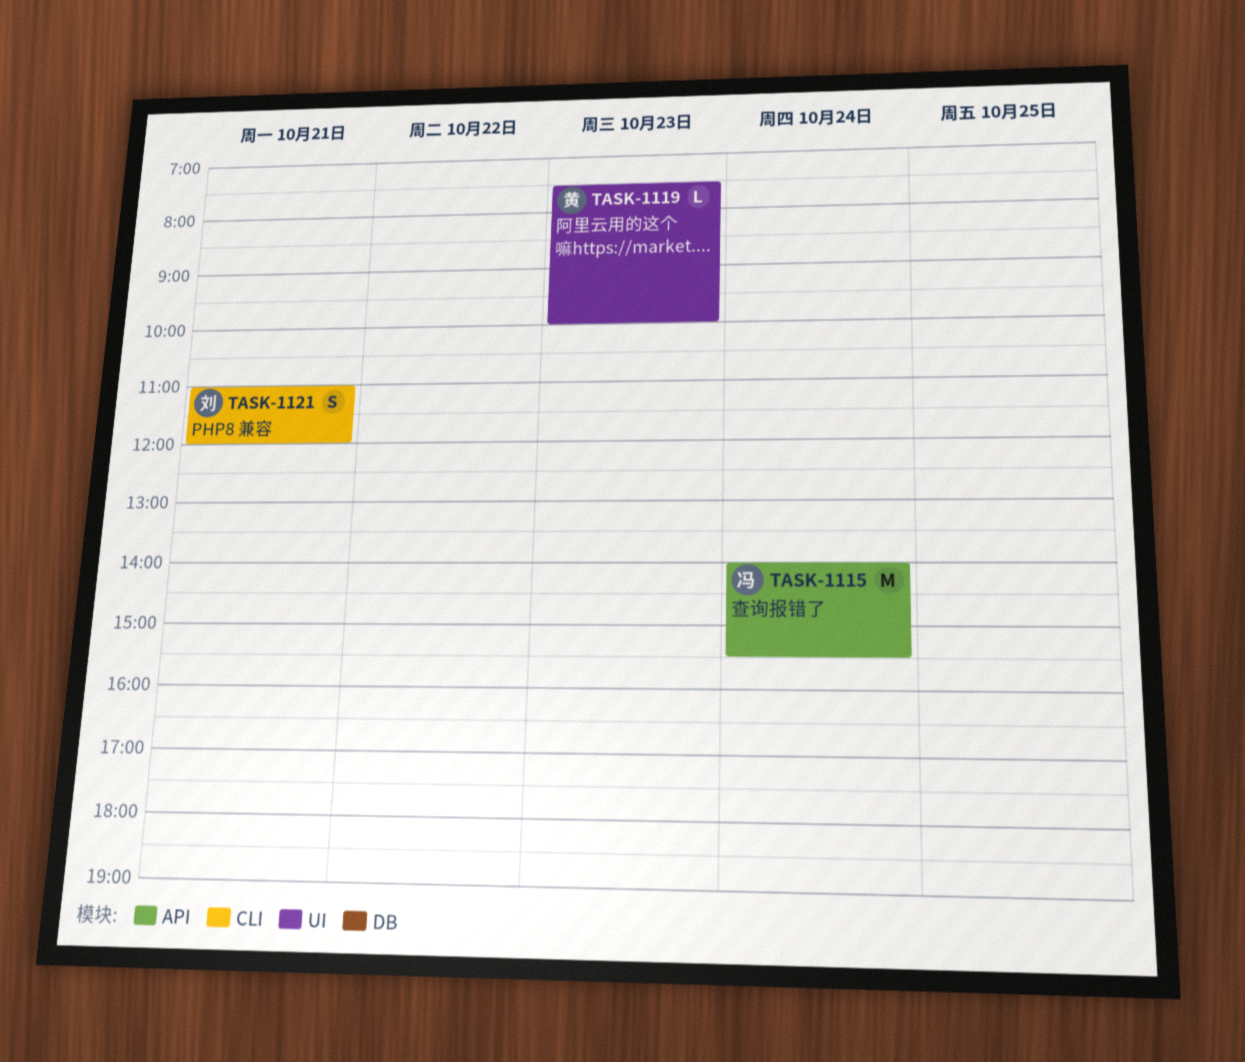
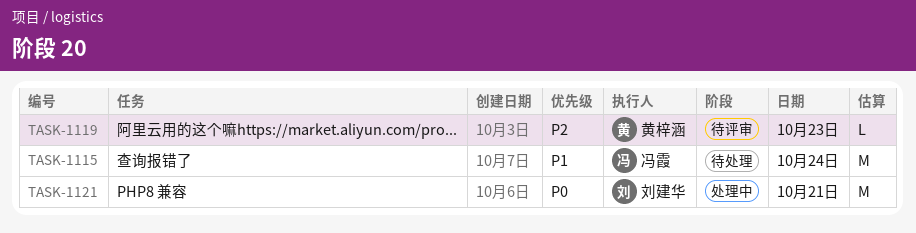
TASK-1121, estimate: S -> M

